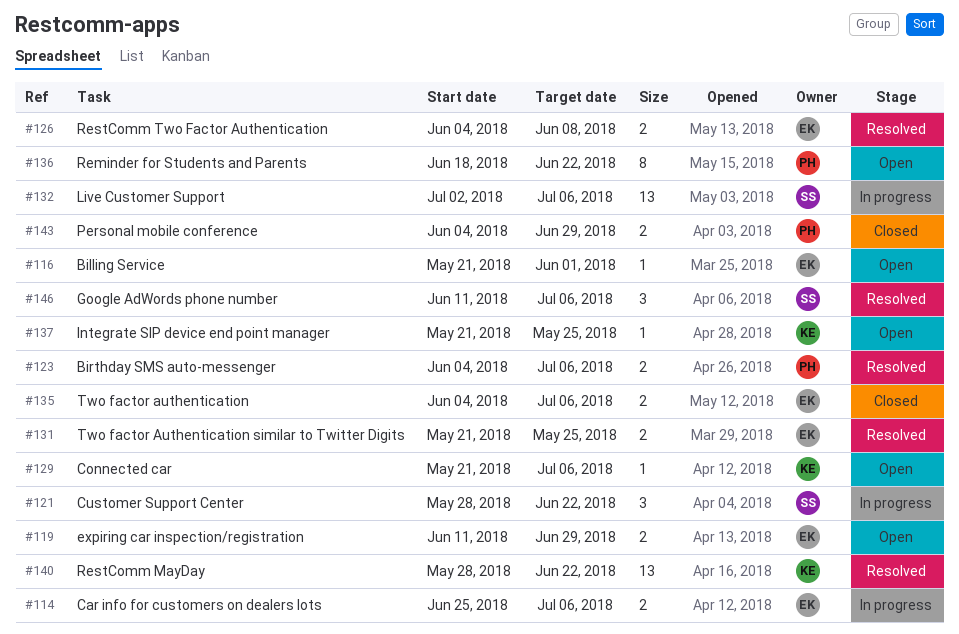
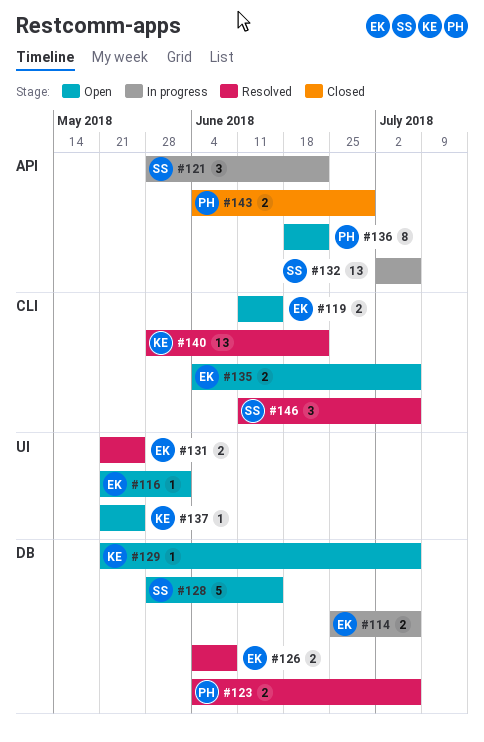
#119, due: Jun 29 -> Jun 15
#128: none -> present
#135, status: Closed -> Open

